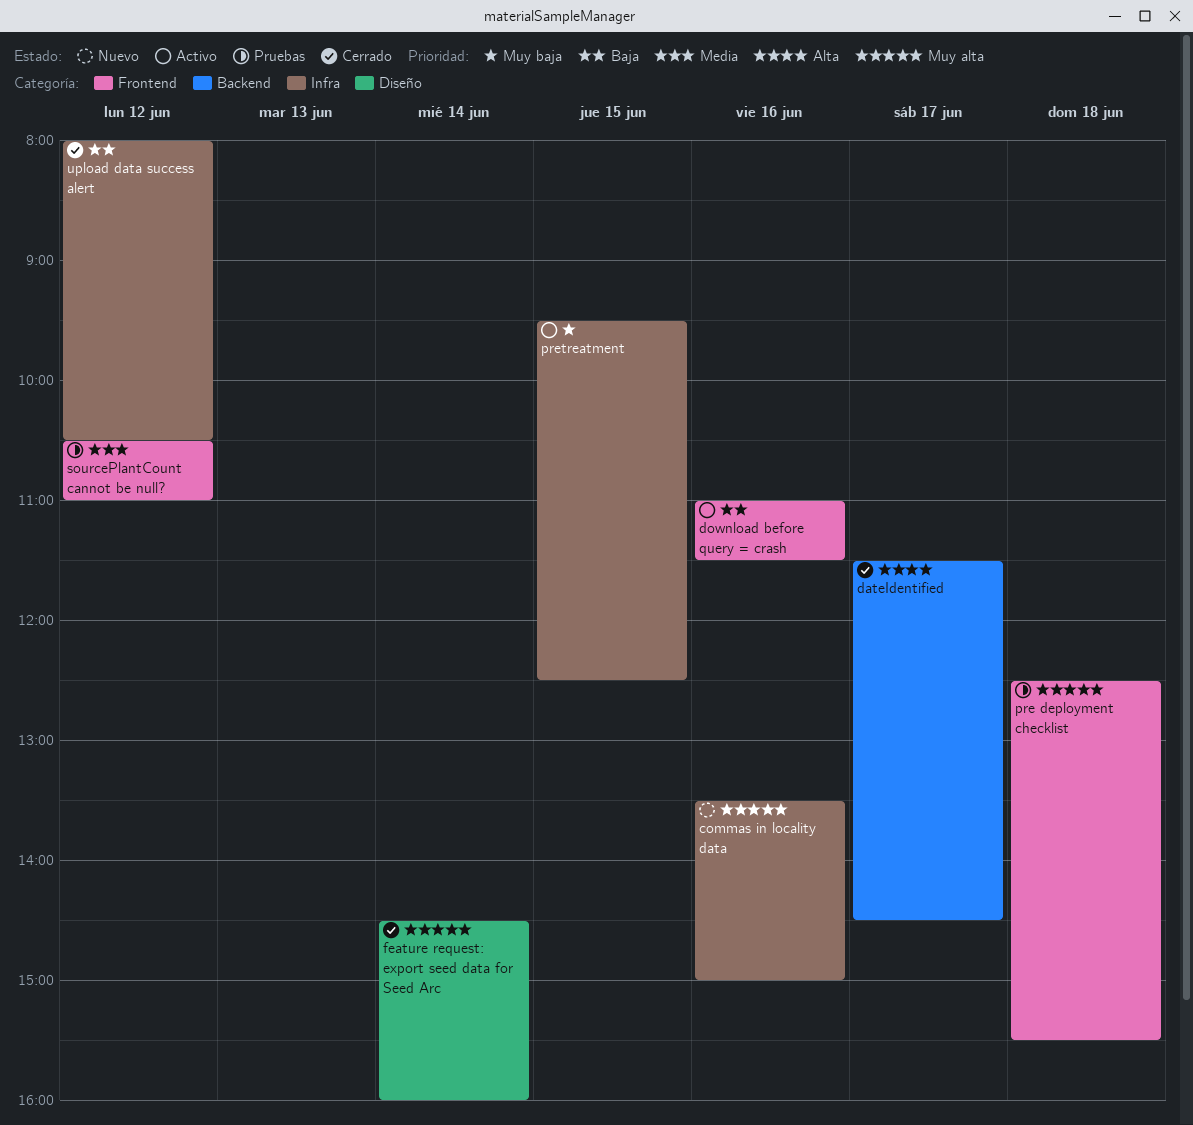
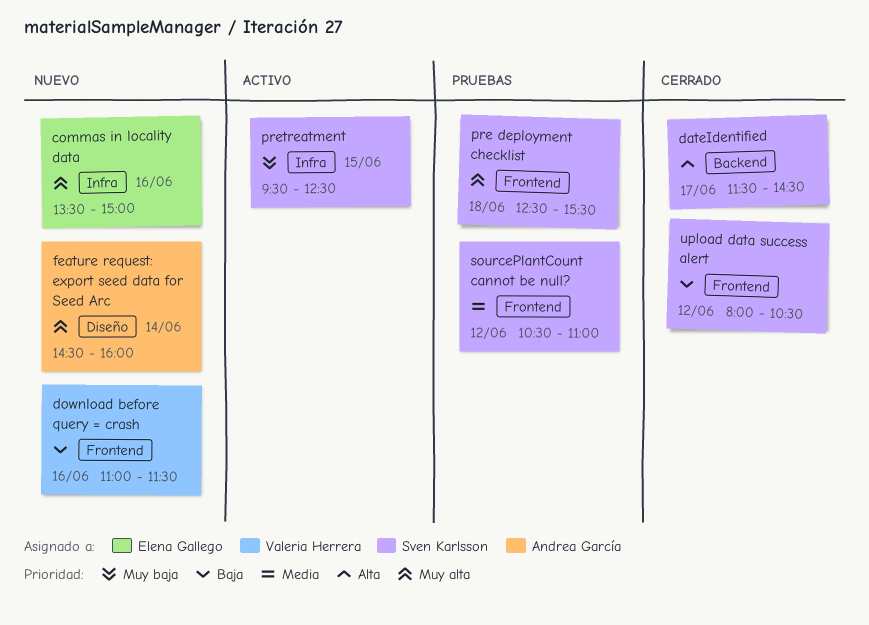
download before query = crash, status: Activo -> Nuevo
feature request: export seed data for Seed Arc, status: Cerrado -> Nuevo
upload data success alert, label: Infra -> Frontend

